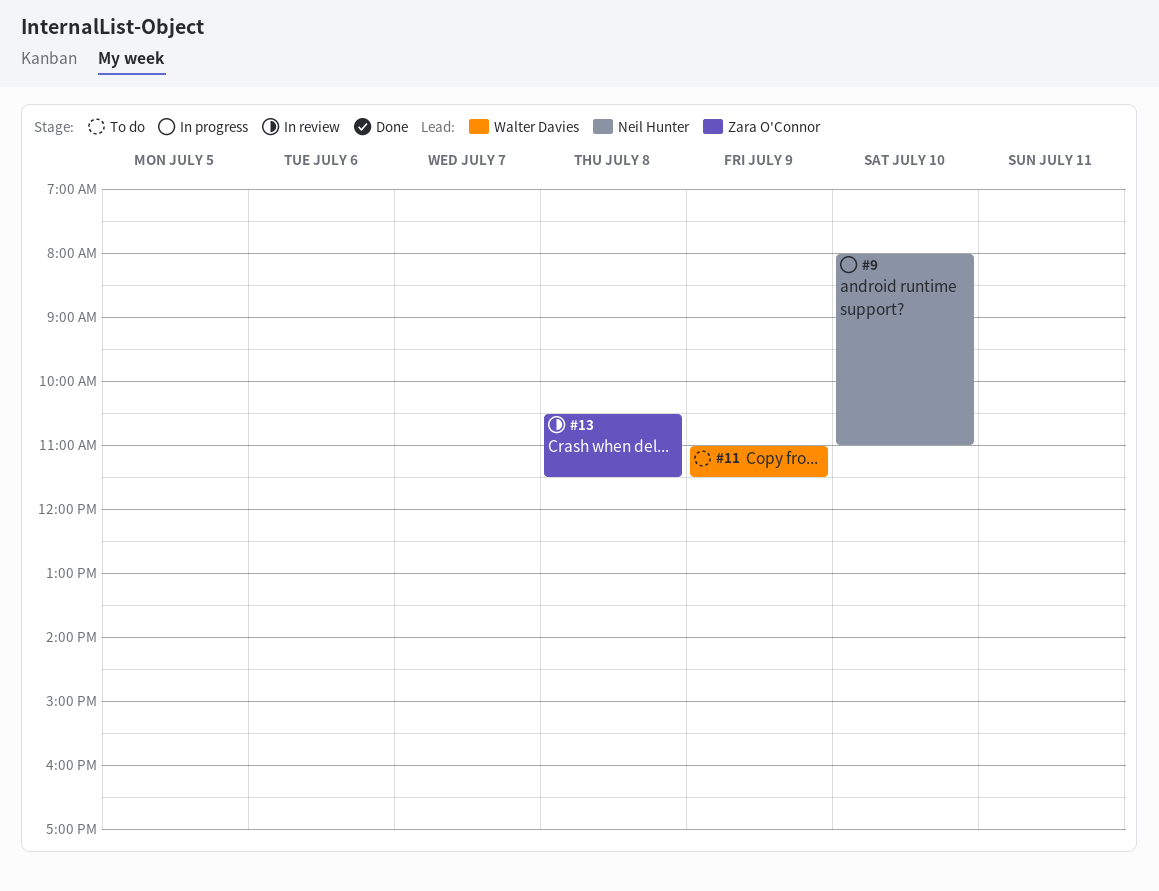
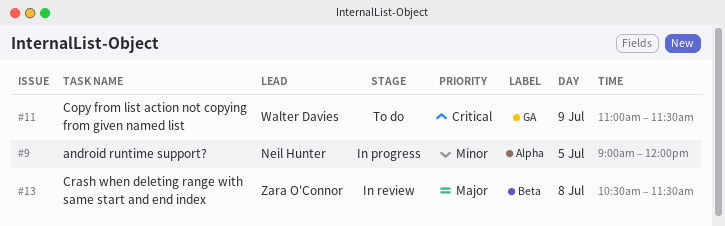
#9, day: Jul 10 -> Jul 5
#9, begins: 08:00 -> 09:00
#9, ends: 11:00 -> 12:00

